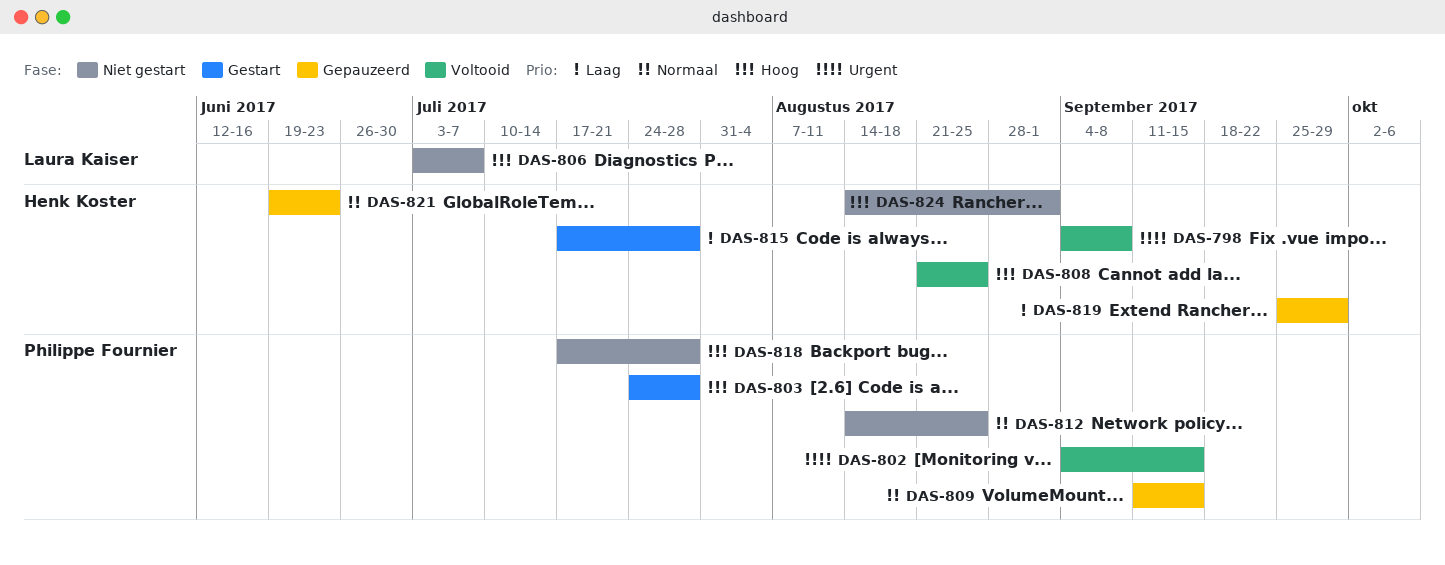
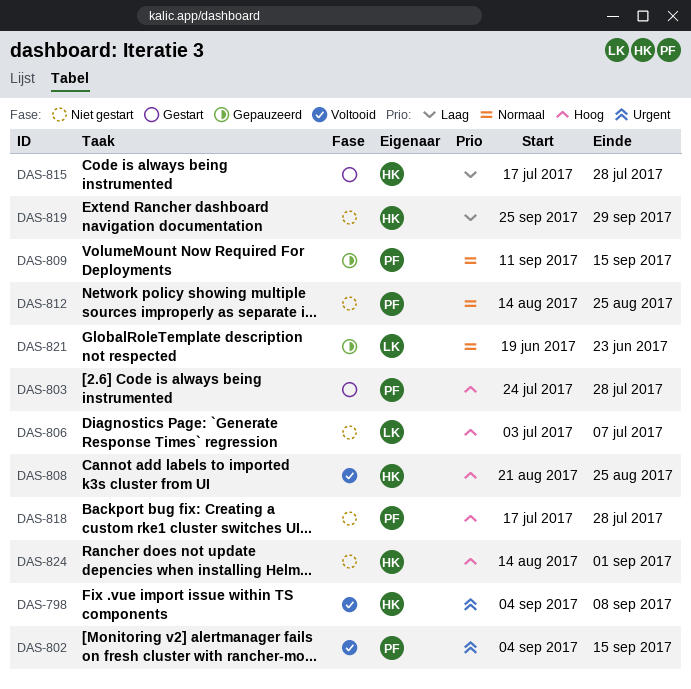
DAS-819, status: Gepauzeerd -> Niet gestart
DAS-821, owner: Henk Koster -> Laura Kaiser

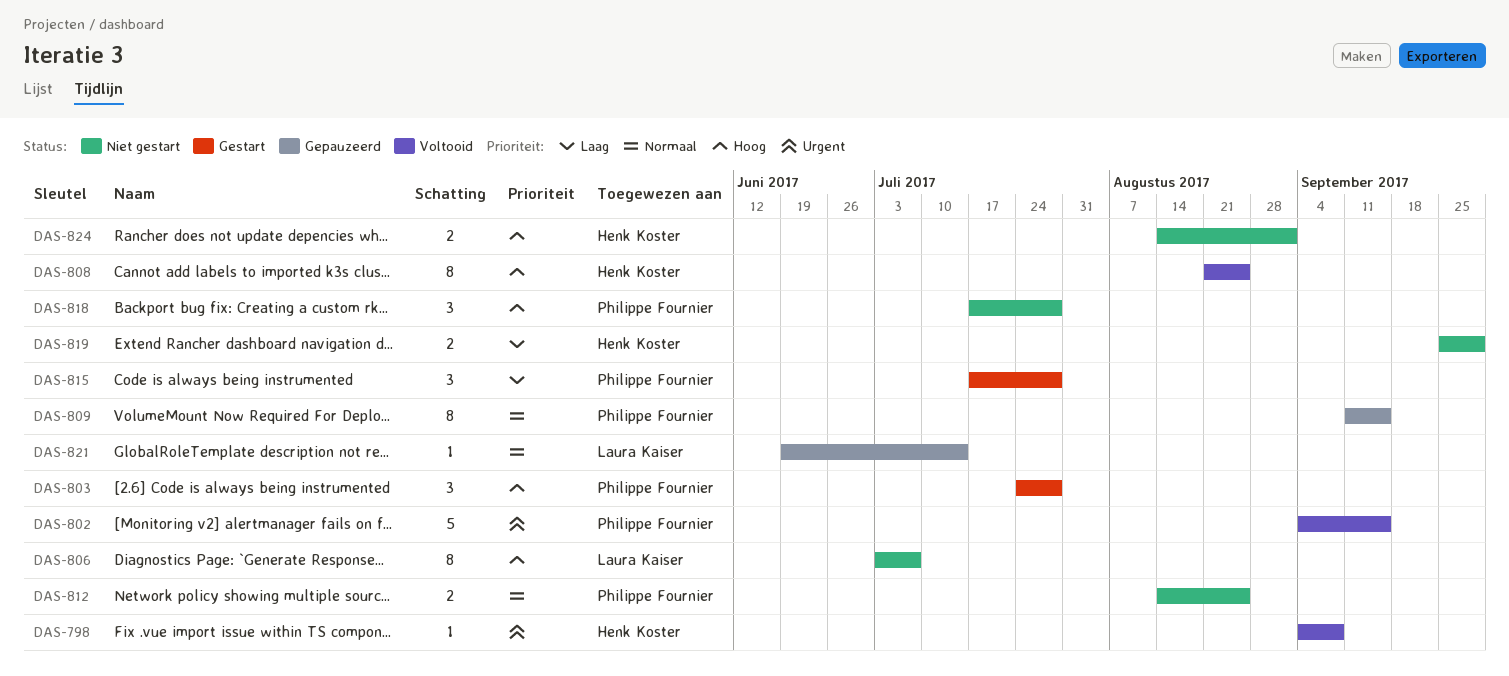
DAS-815, owner: Henk Koster -> Philippe Fournier
DAS-821, due: Jun 23 -> Jul 14

